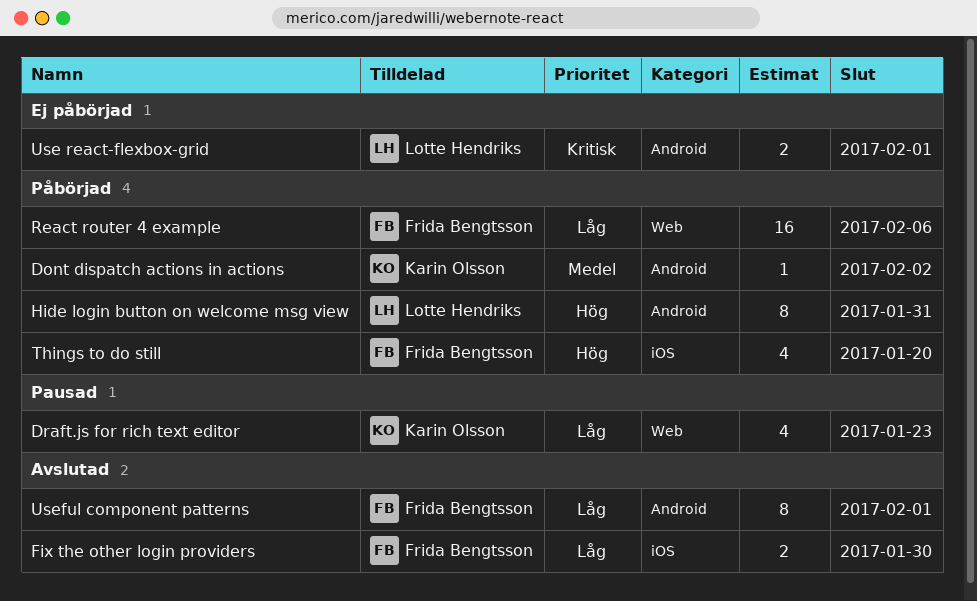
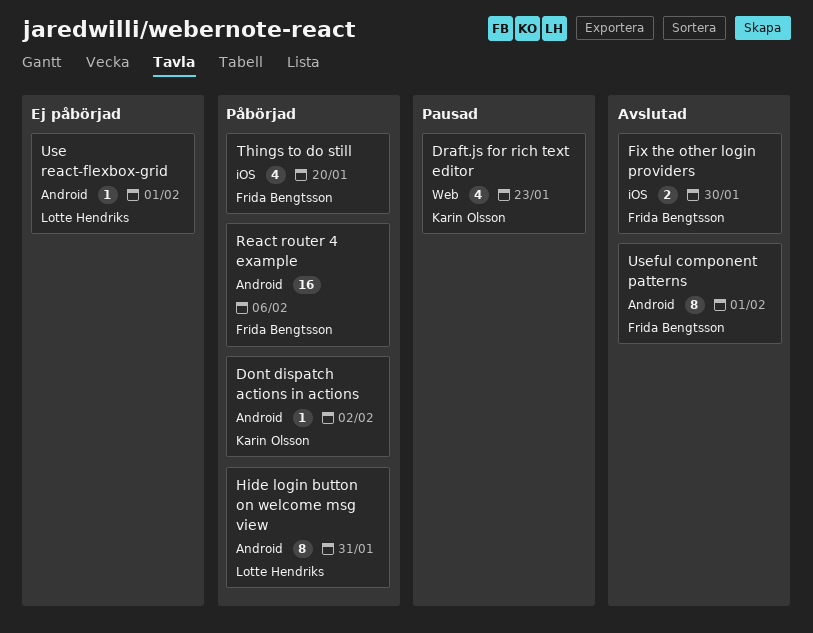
React router 4 example, label: Web -> Android
Use react-flexbox-grid, estimate: 2 -> 1

